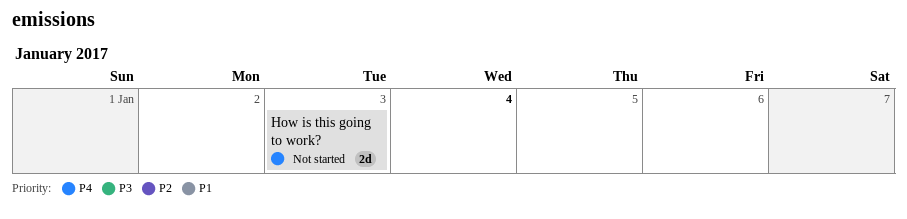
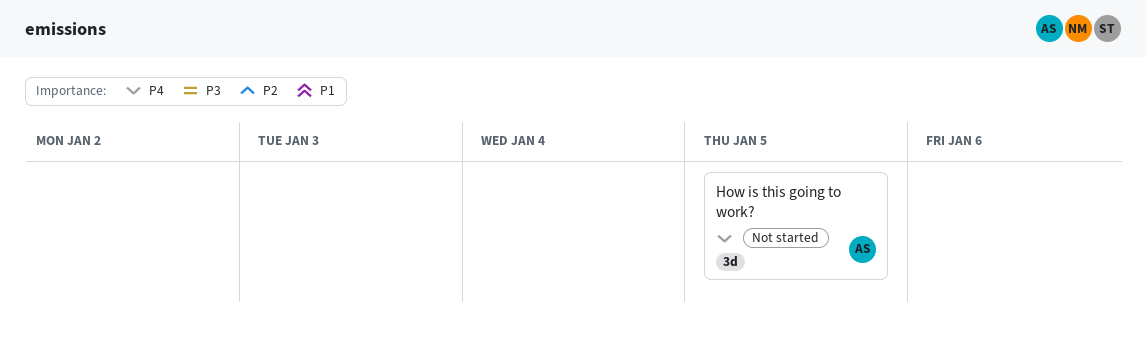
How is this going to work?, estimate: 2d -> 3d
How is this going to work?, due: Jan 3 -> Jan 5

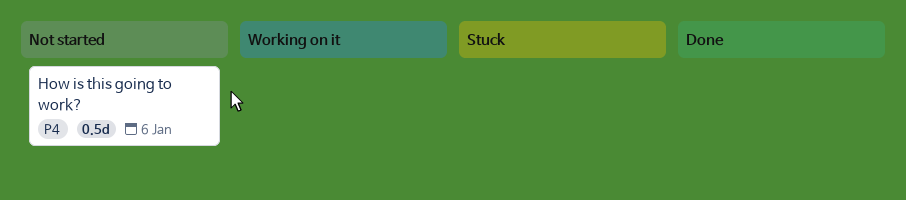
How is this going to work?, estimate: 3d -> 0.5d
How is this going to work?, due: Jan 5 -> Jan 6

